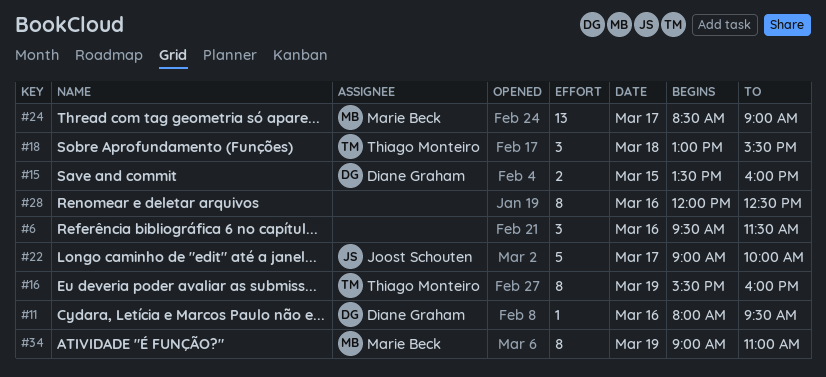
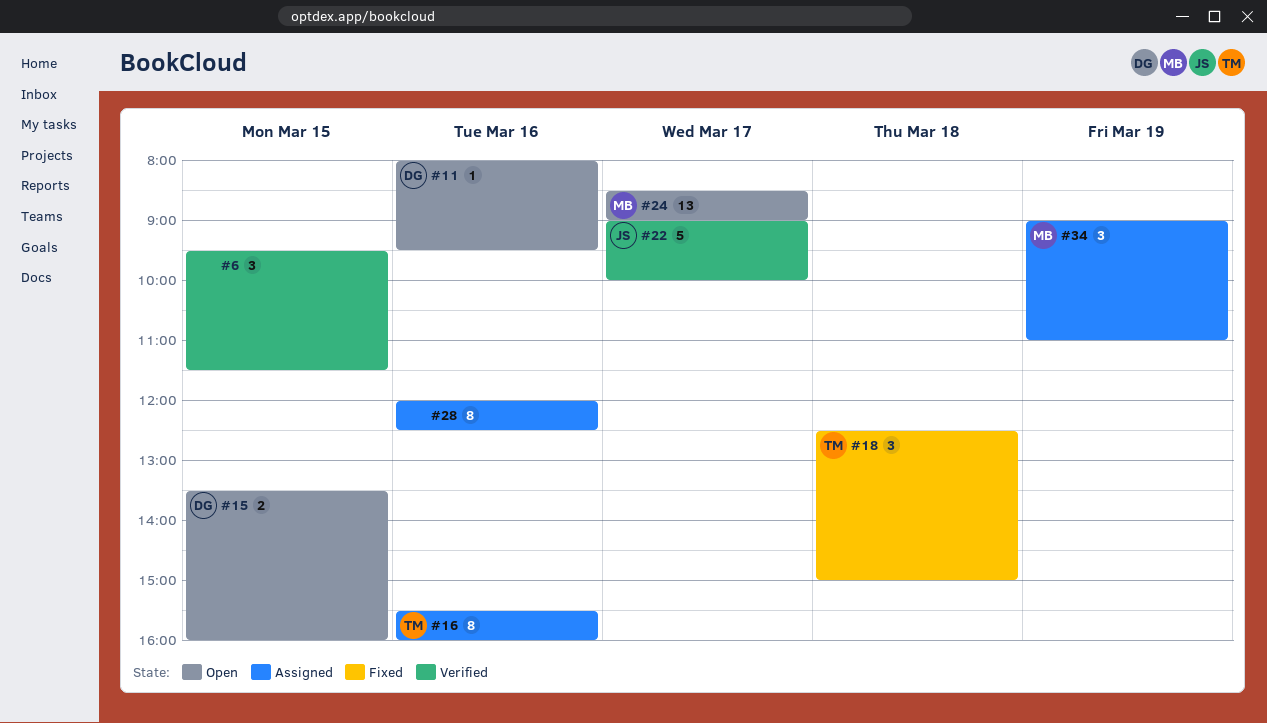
#6, day: Mar 16 -> Mar 15
#16, day: Mar 19 -> Mar 16
#18, begins: 13:00 -> 12:30
#18, ends: 15:30 -> 15:00
#34, estimate: 8 -> 3

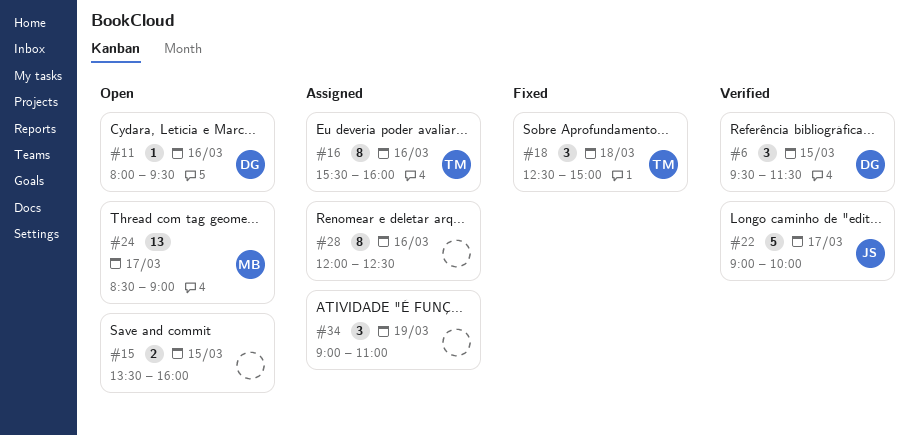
#6, owner: none -> DG
#15, owner: DG -> none
#34, owner: MB -> none

